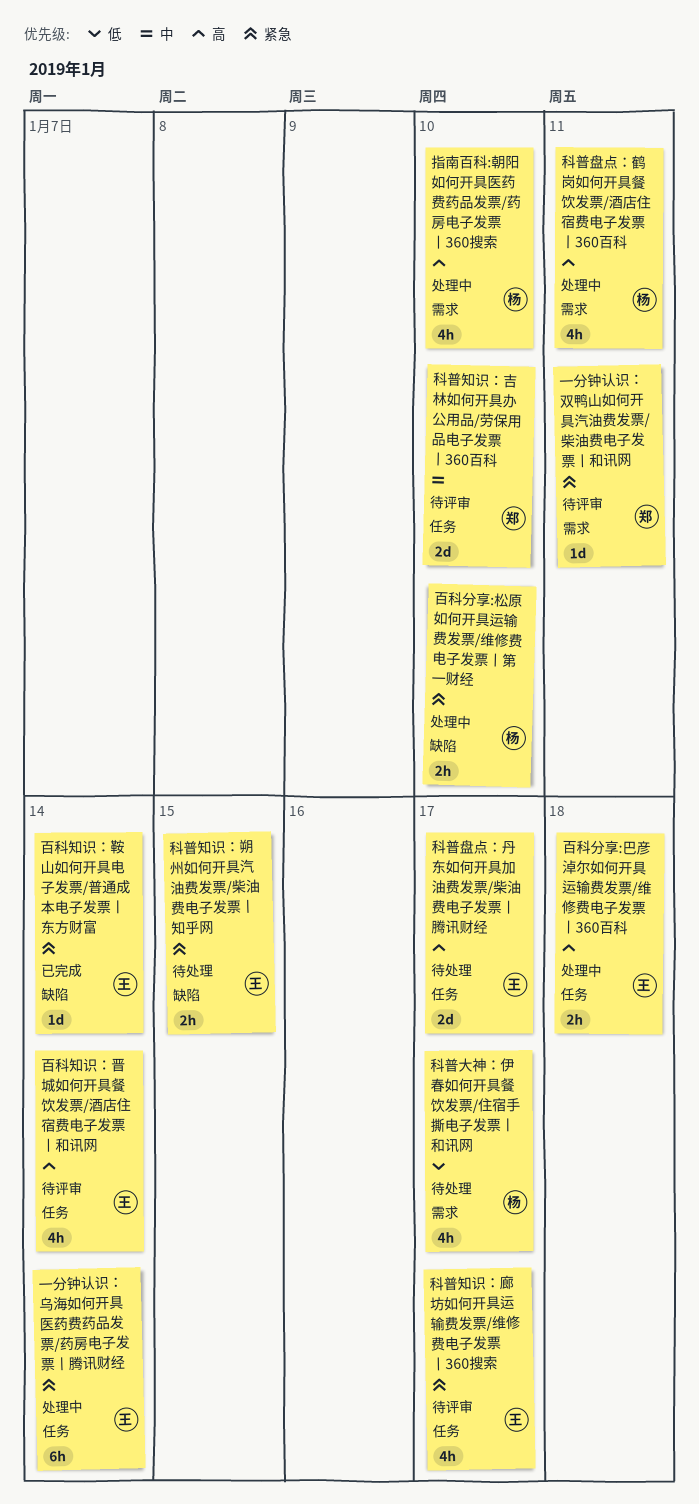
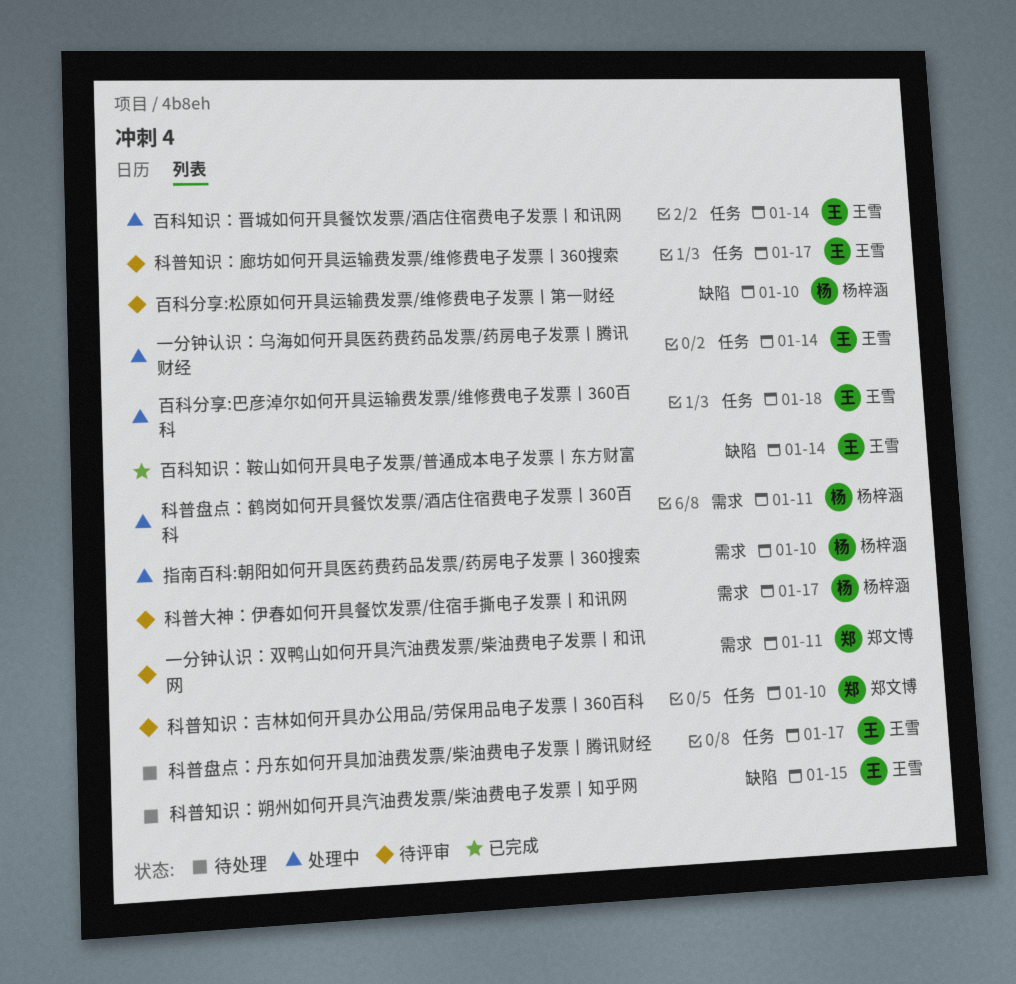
百科分享:松原如何开具运输费发票/维修费电子发票丨第一财经, status: 处理中 -> 待评审
百科知识：晋城如何开具餐饮发票/酒店住宿费电子发票丨和讯网, status: 待评审 -> 处理中
科普大神：伊春如何开具餐饮发票/住宿手撕电子发票丨和讯网, status: 待处理 -> 待评审

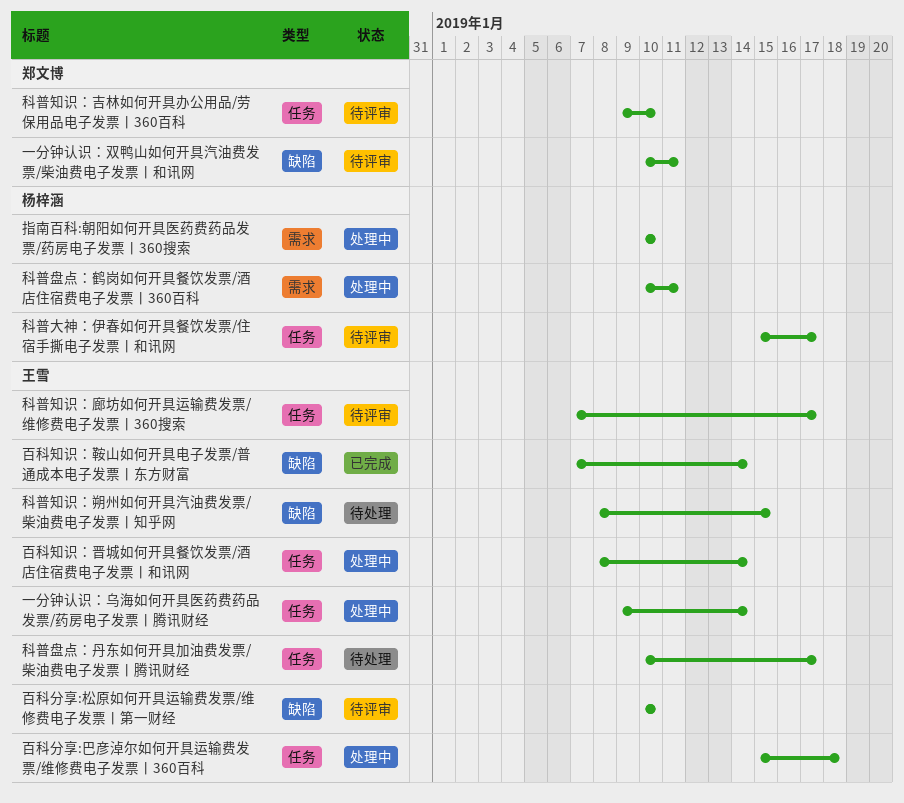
一分钟认识：双鸭山如何开具汽油费发票/柴油费电子发票丨和讯网, label: 需求 -> 缺陷
百科分享:松原如何开具运输费发票/维修费电子发票丨第一财经, owner: 杨梓涵 -> 王雪
科普大神：伊春如何开具餐饮发票/住宿手撕电子发票丨和讯网, label: 需求 -> 任务

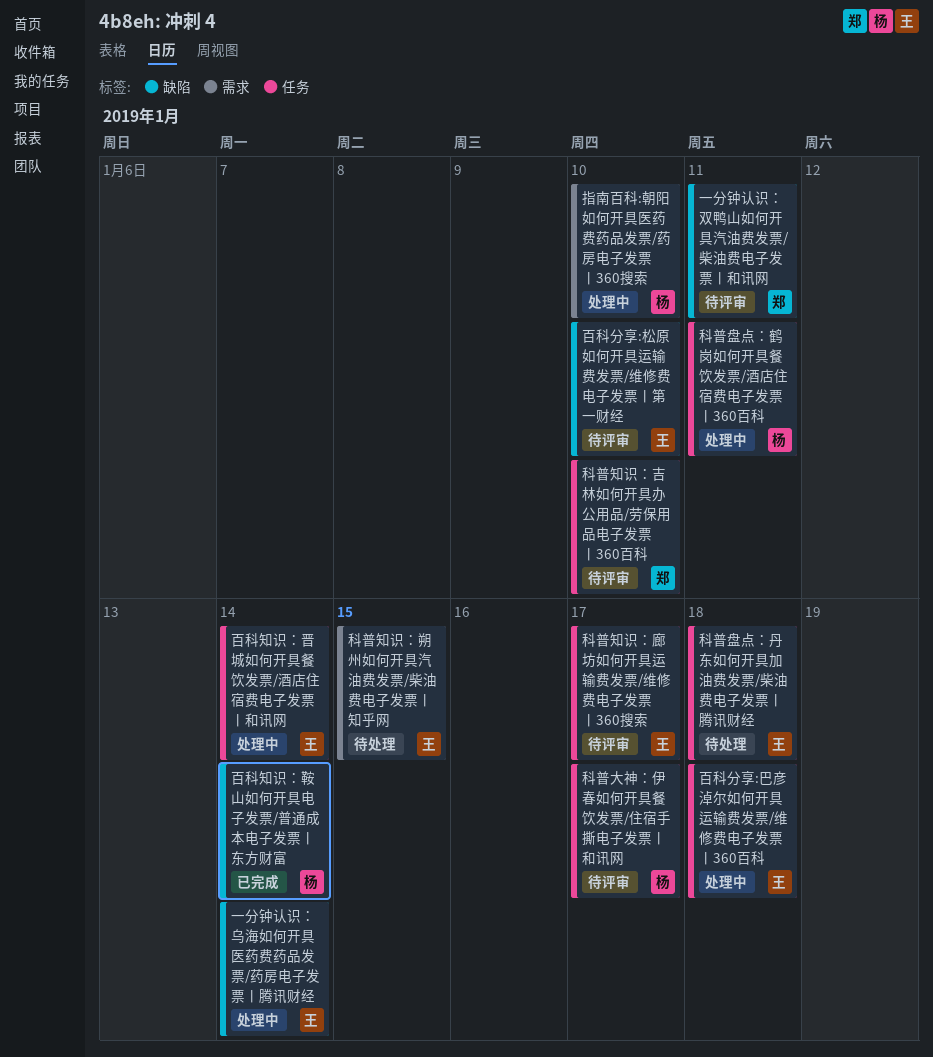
一分钟认识：乌海如何开具医药费药品发票/药房电子发票丨腾讯财经, label: 任务 -> 缺陷
百科知识：鞍山如何开具电子发票/普通成本电子发票丨东方财富, owner: 王雪 -> 杨梓涵
科普盘点：丹东如何开具加油费发票/柴油费电子发票丨腾讯财经, due: Jan 17 -> Jan 18
科普盘点：鹤岗如何开具餐饮发票/酒店住宿费电子发票丨360百科, label: 需求 -> 任务
科普知识：朔州如何开具汽油费发票/柴油费电子发票丨知乎网, label: 缺陷 -> 需求

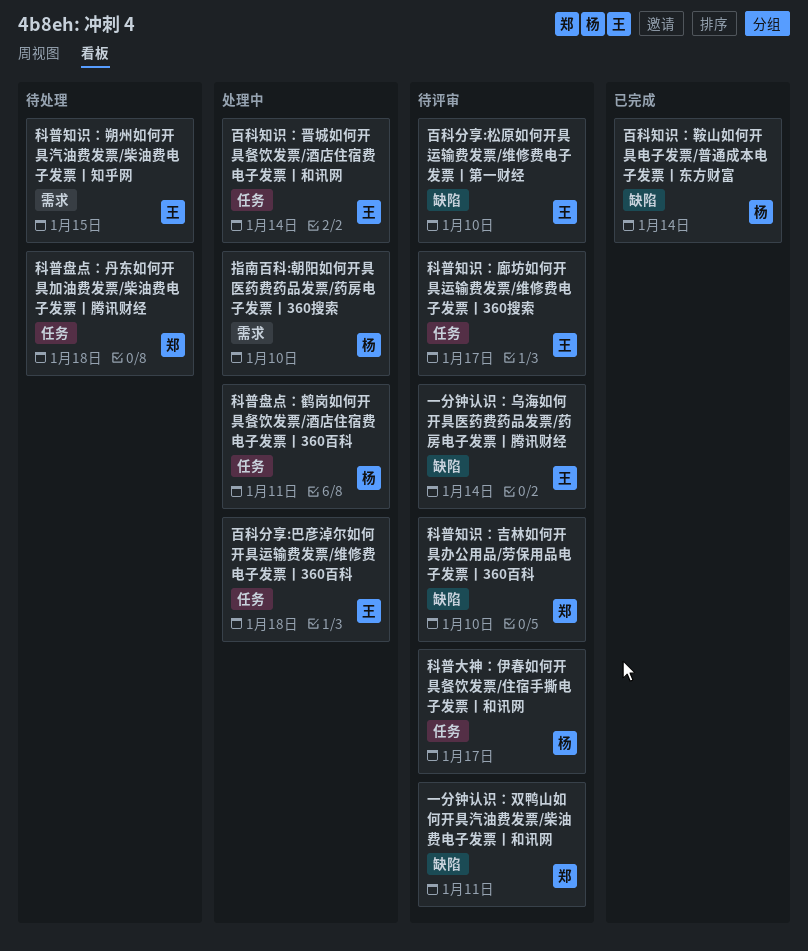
一分钟认识：乌海如何开具医药费药品发票/药房电子发票丨腾讯财经, status: 处理中 -> 待评审
科普盘点：丹东如何开具加油费发票/柴油费电子发票丨腾讯财经, owner: 王 -> 郑
科普知识：吉林如何开具办公用品/劳保用品电子发票丨360百科, label: 任务 -> 缺陷

